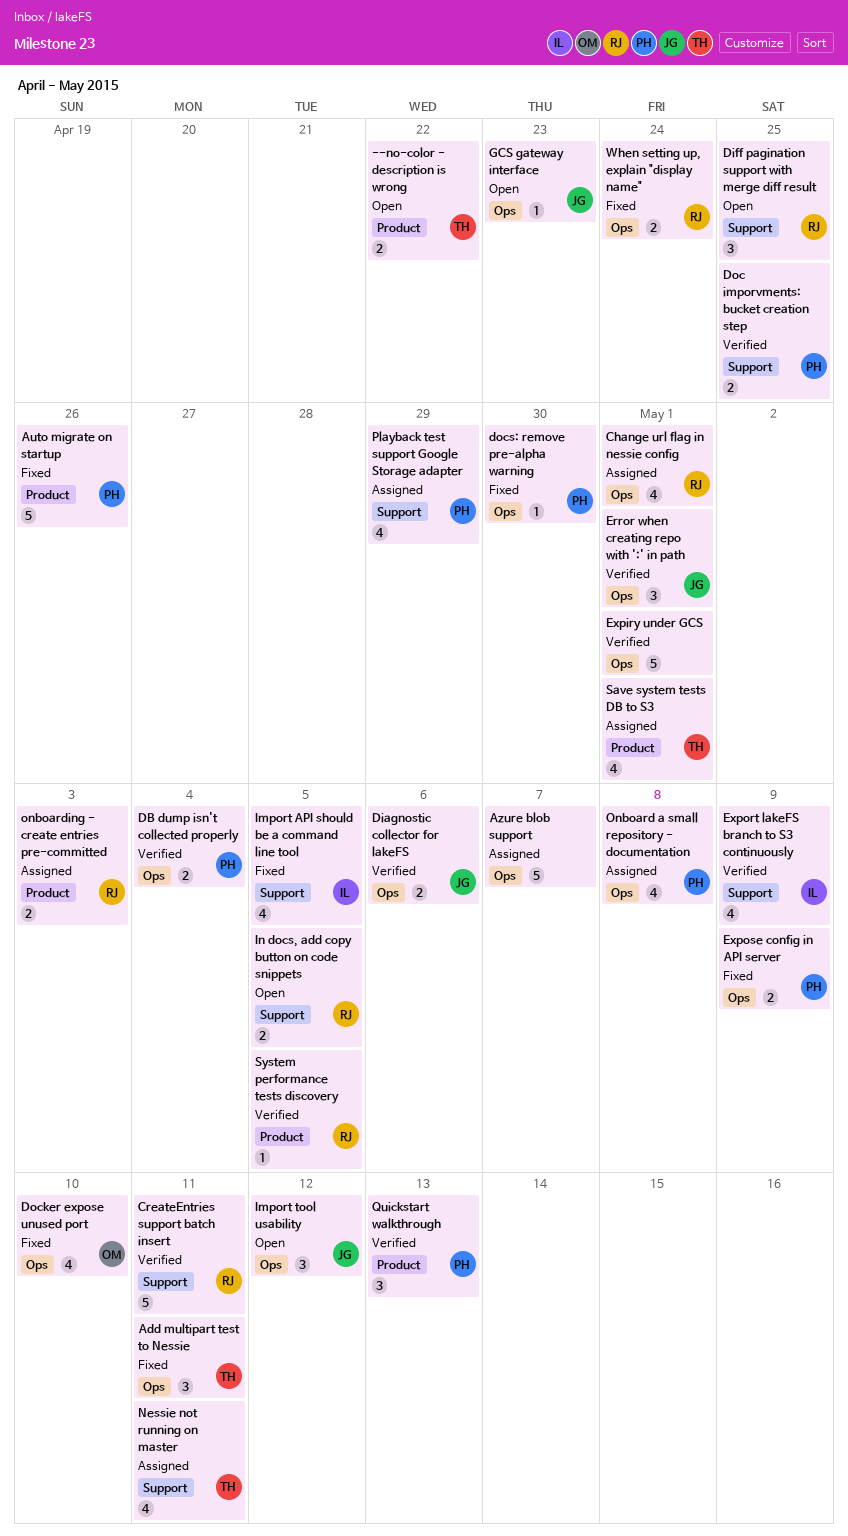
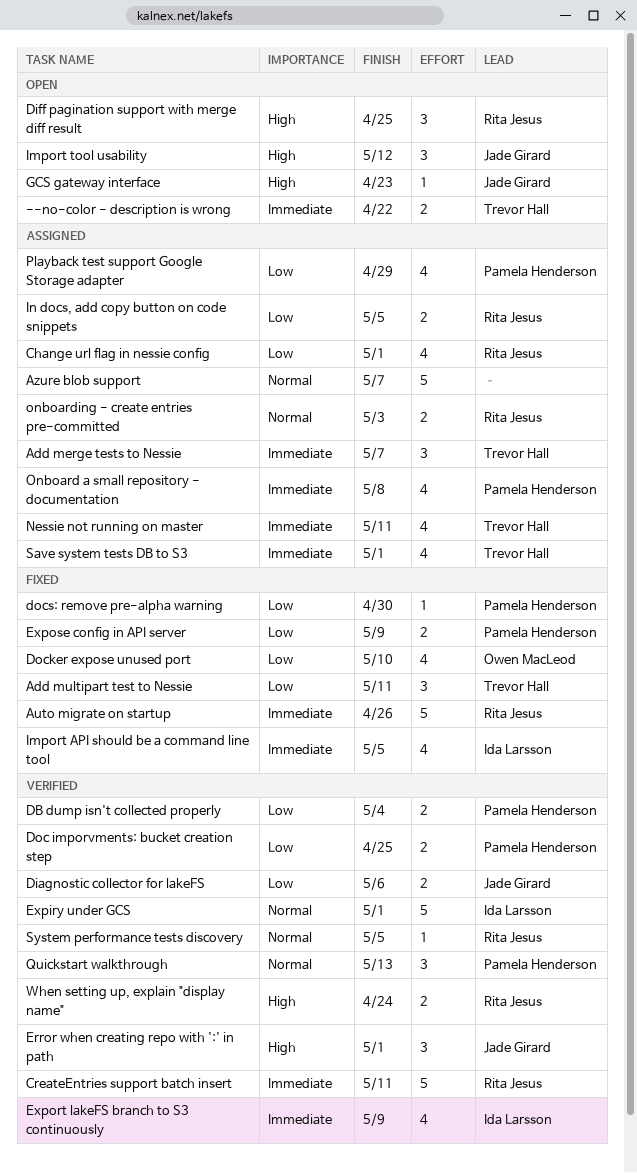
Add merge tests to Nessie: none -> present
Auto migrate on startup, owner: Pamela Henderson -> Rita Jesus
Expiry under GCS, owner: none -> Ida Larsson
In docs, add copy button on code snippets, status: Open -> Assigned
When setting up, explain "display name", status: Fixed -> Verified

